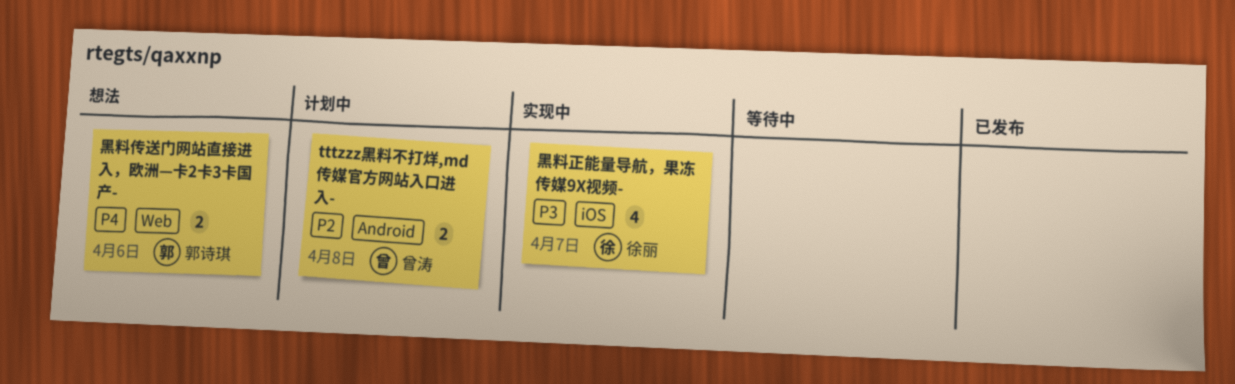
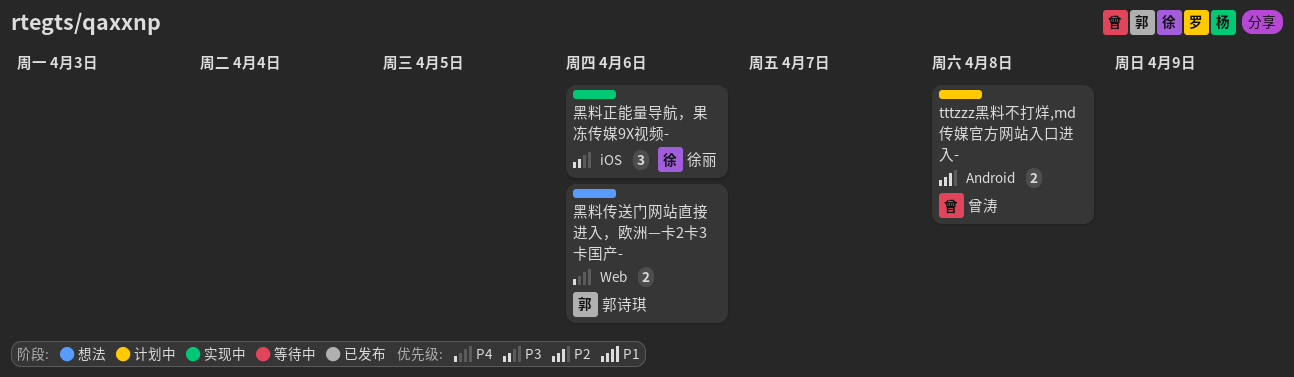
黑料正能量导航，果冻传媒9X视频-, estimate: 4 -> 3
黑料正能量导航，果冻传媒9X视频-, due: Apr 7 -> Apr 6

